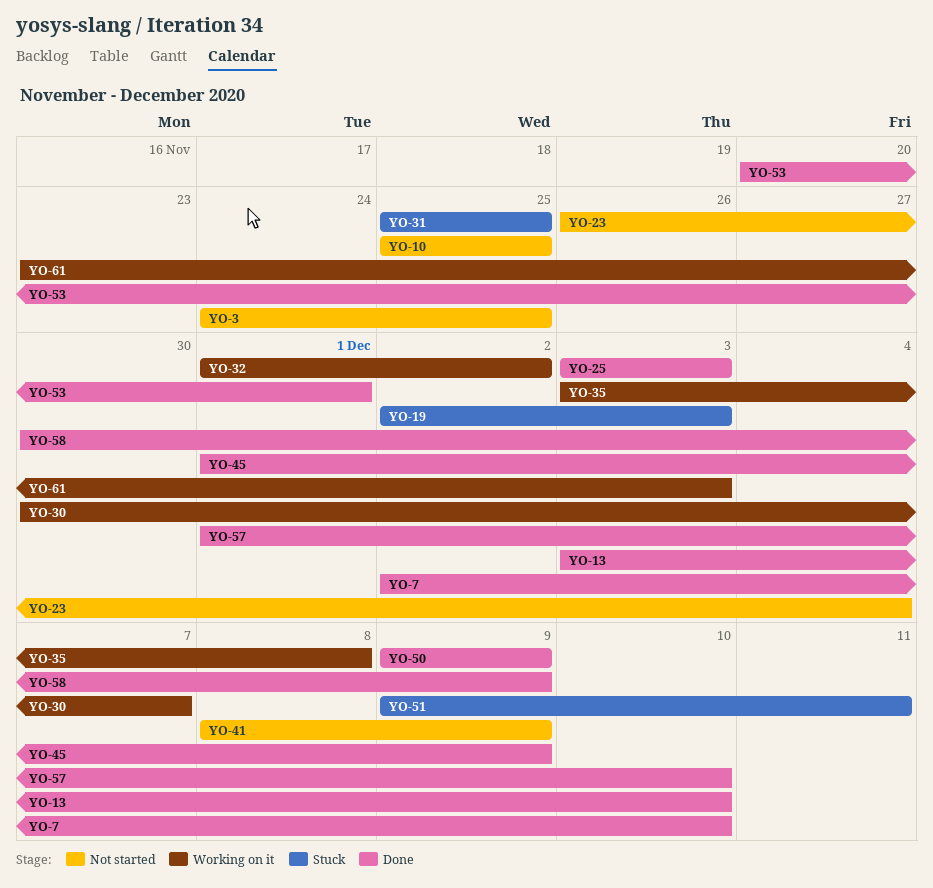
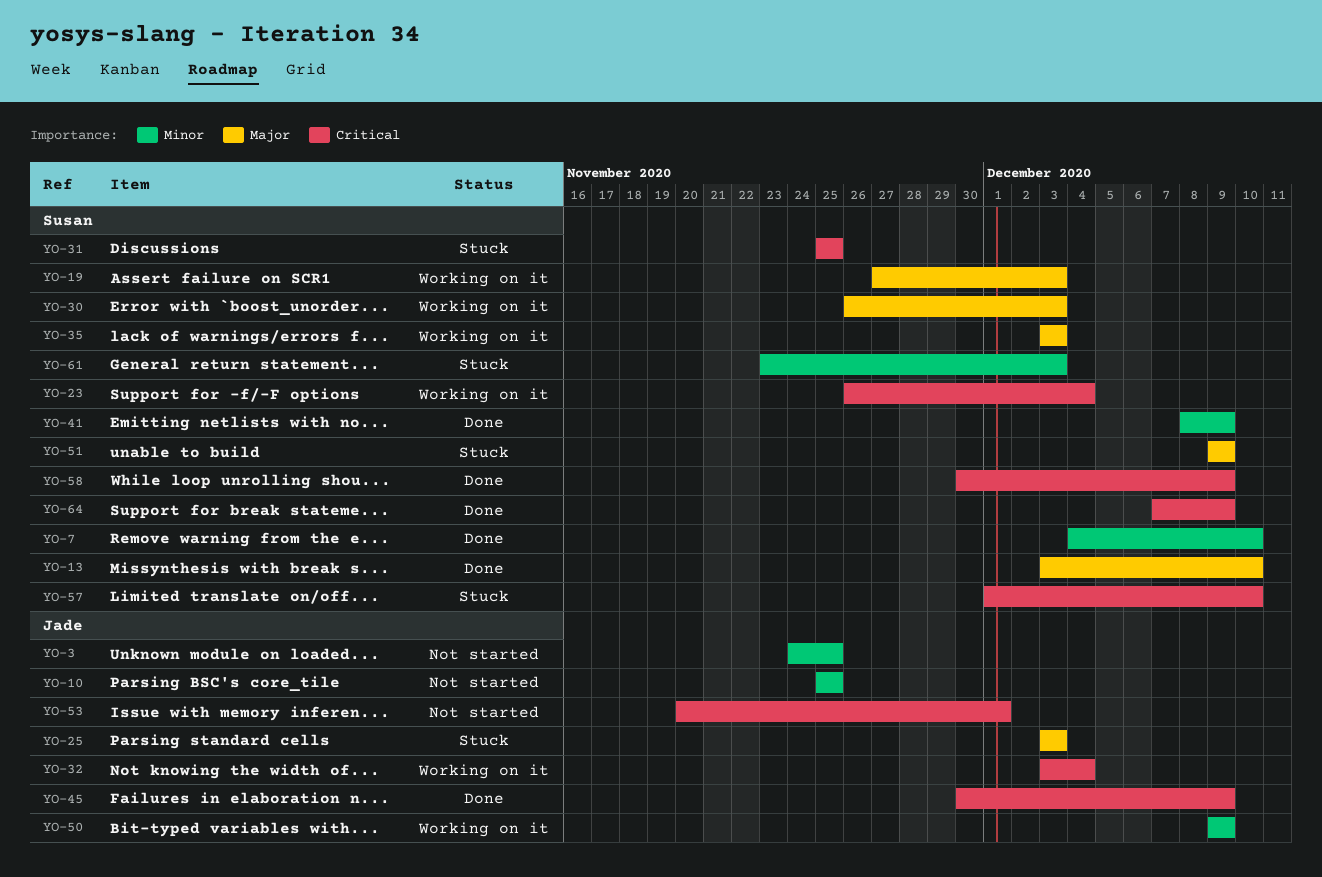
YO-7, start: Dec 2 -> Dec 4
YO-19, status: Stuck -> Working on it
YO-19, start: Dec 2 -> Nov 27
YO-23, status: Not started -> Working on it
YO-25, status: Done -> Stuck
YO-30, start: Nov 30 -> Nov 26
YO-30, due: Dec 7 -> Dec 3
YO-32, start: Dec 1 -> Dec 3
YO-32, due: Dec 2 -> Dec 4
YO-35, due: Dec 8 -> Dec 3
YO-41, status: Not started -> Done
YO-45, start: Dec 1 -> Nov 30
YO-50, status: Done -> Working on it
YO-51, due: Dec 11 -> Dec 9
YO-53, status: Done -> Not started
YO-57, status: Done -> Stuck
YO-61, status: Working on it -> Stuck
YO-64: none -> present

